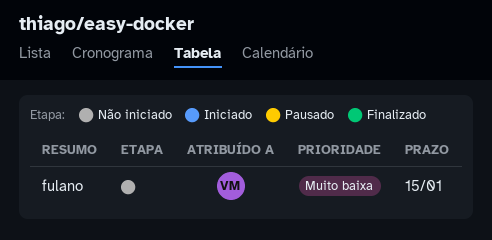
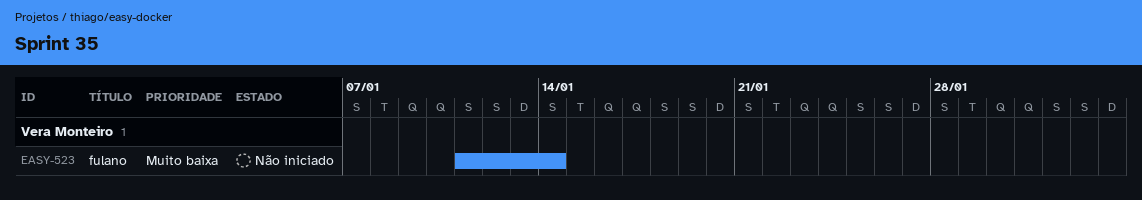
fulano, due: Jan 15 -> Jan 14

